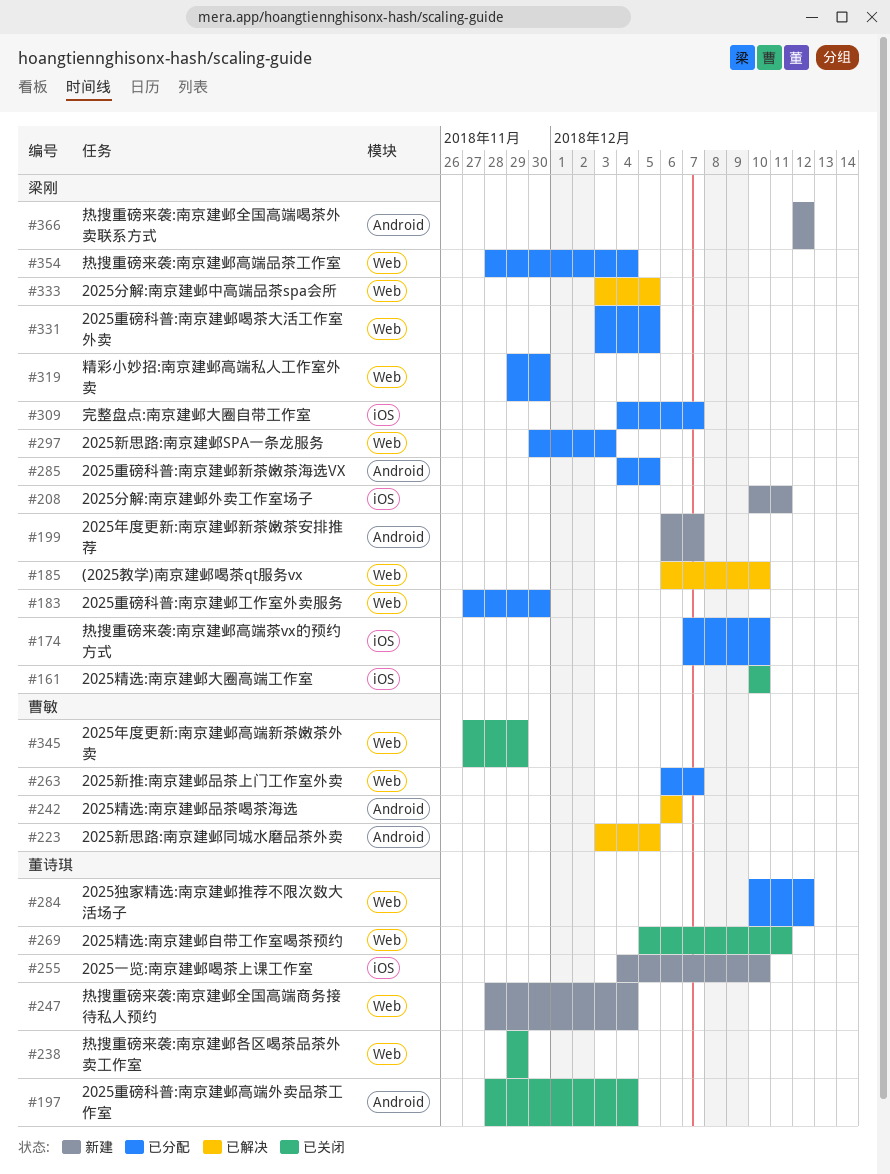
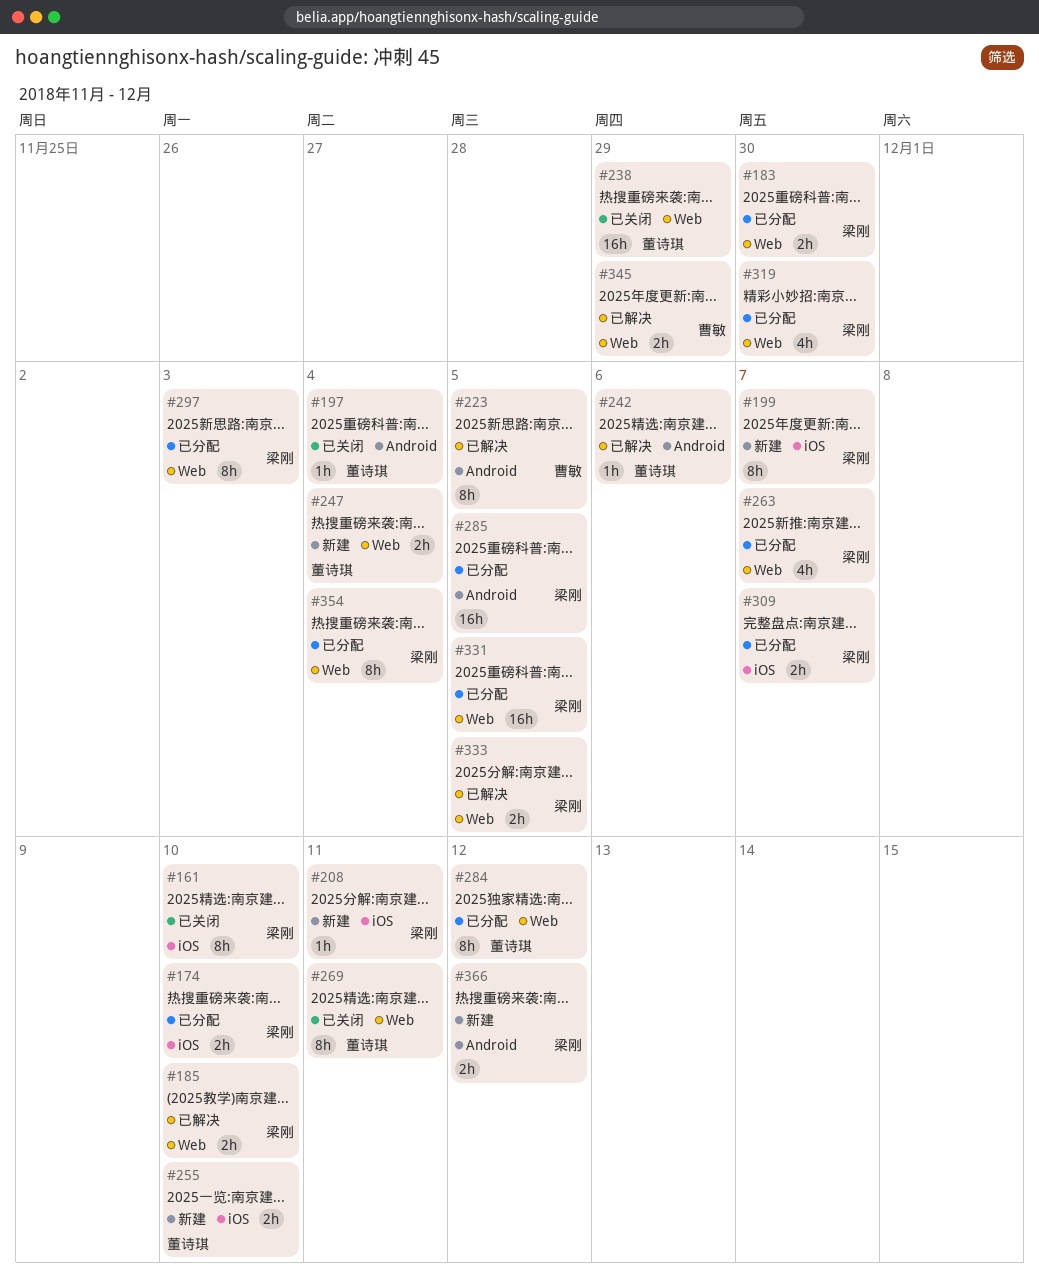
#199, label: Android -> iOS
#242, owner: 曹敏 -> 董诗琪
#263, owner: 曹敏 -> 梁刚
#345, status: 已关闭 -> 已解决

